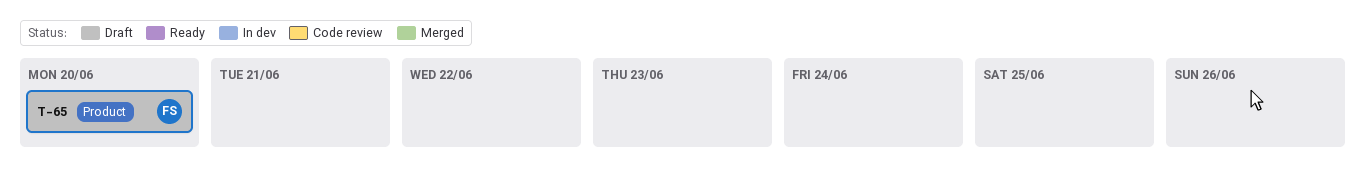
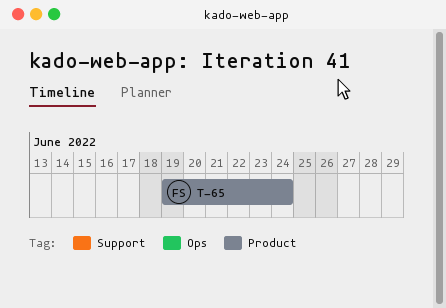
T-65, due: Jun 20 -> Jun 24

